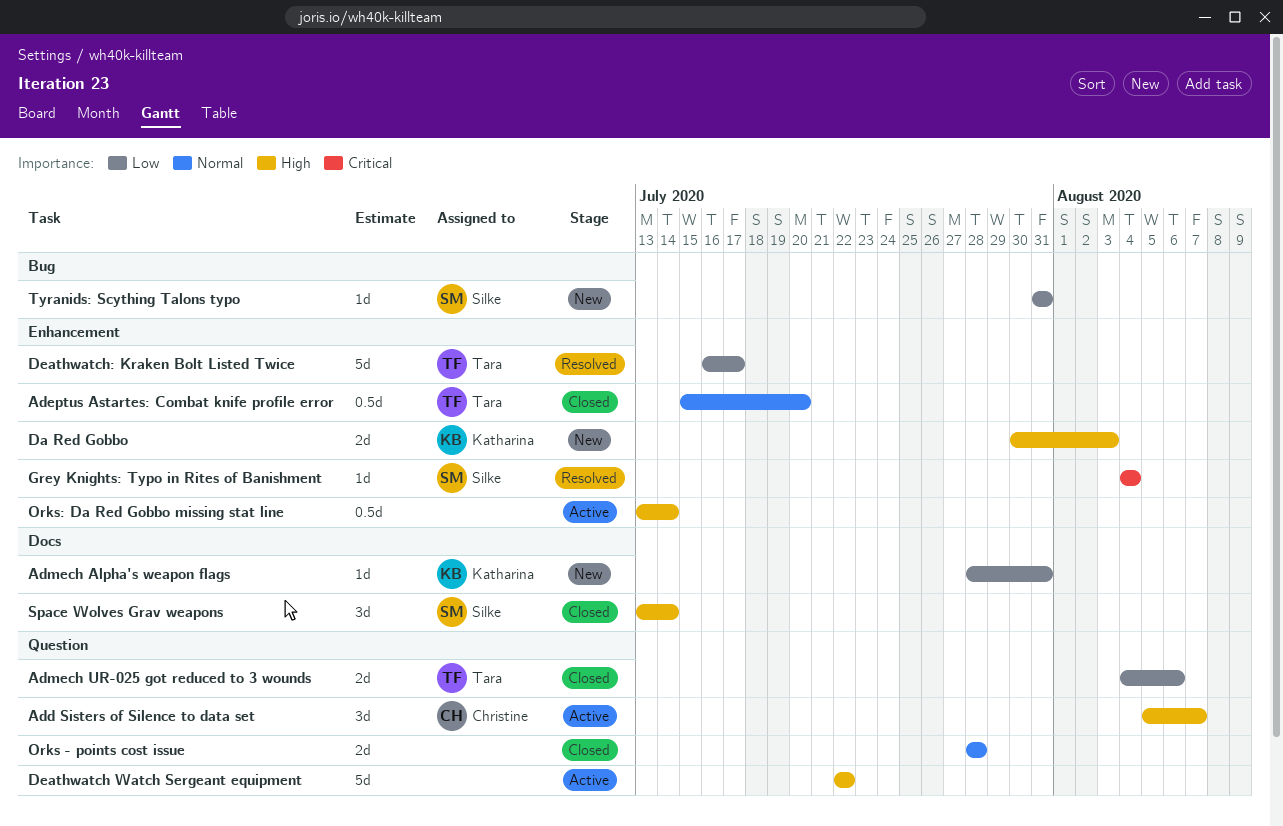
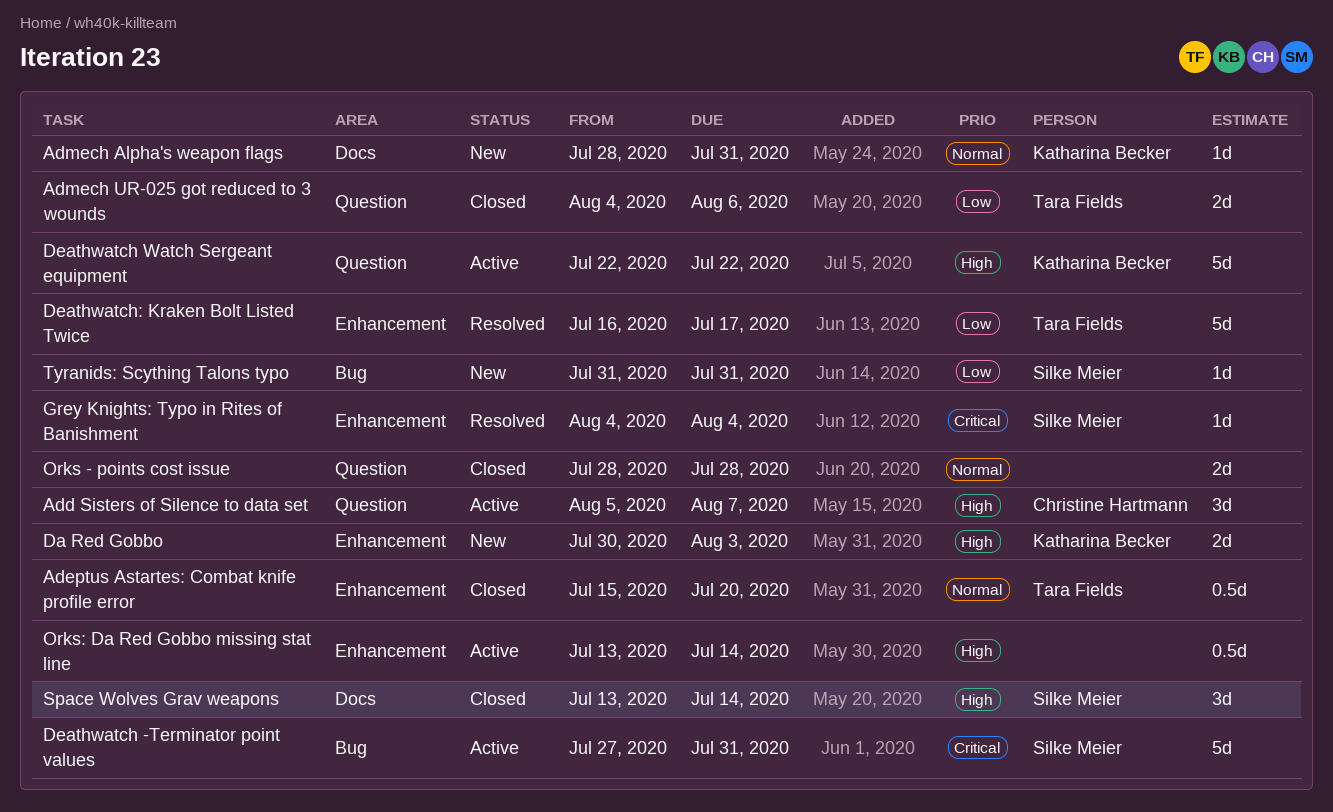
Admech Alpha's weapon flags, priority: Low -> Normal
Deathwatch -Terminator point values: none -> present
Deathwatch Watch Sergeant equipment, owner: none -> Katharina Becker

